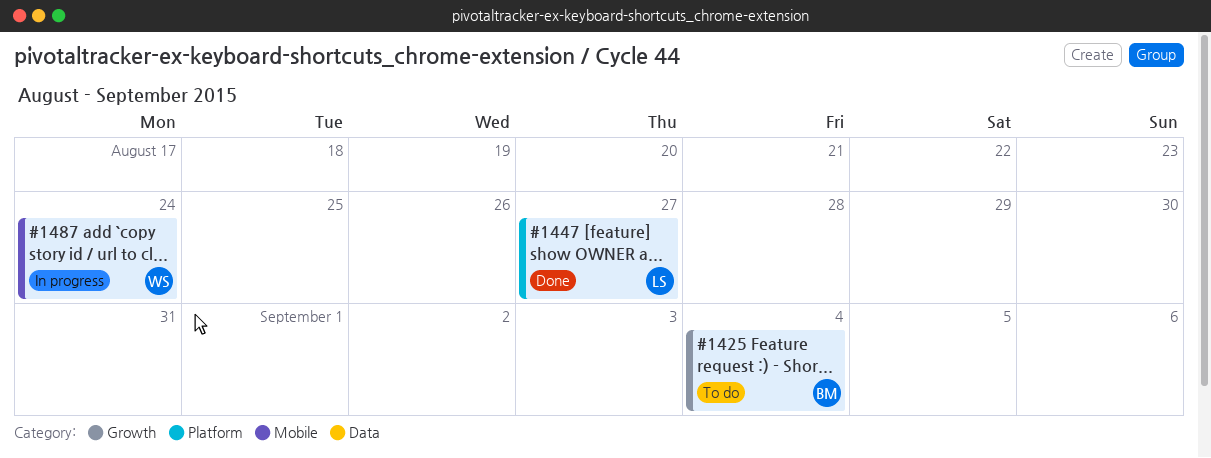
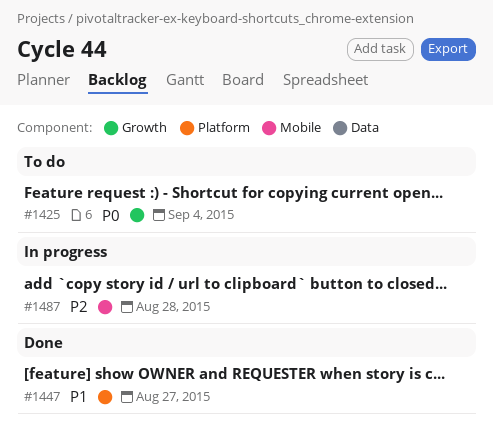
#1487, due: Aug 24 -> Aug 28

